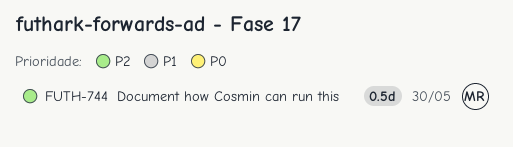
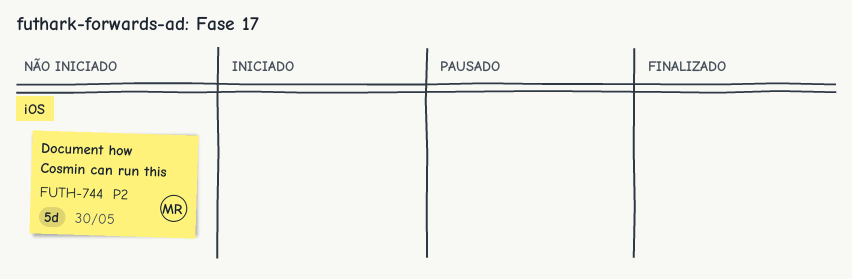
FUTH-744, estimate: 0.5d -> 5d

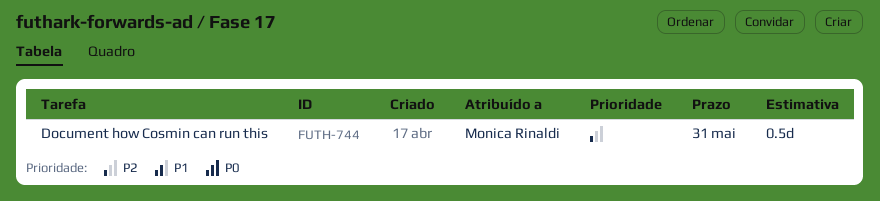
FUTH-744, estimate: 5d -> 0.5d
FUTH-744, due: May 30 -> May 31

